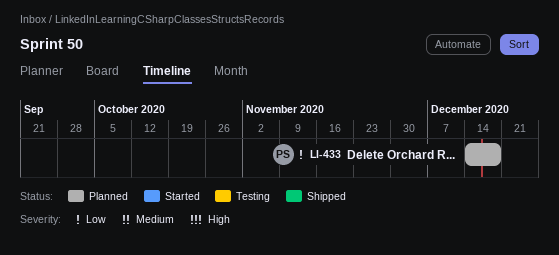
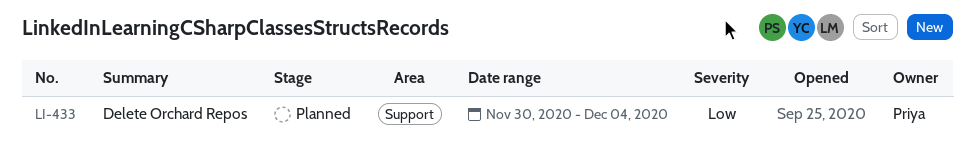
LI-433, start: Dec 14 -> Nov 30
LI-433, due: Dec 18 -> Dec 4

